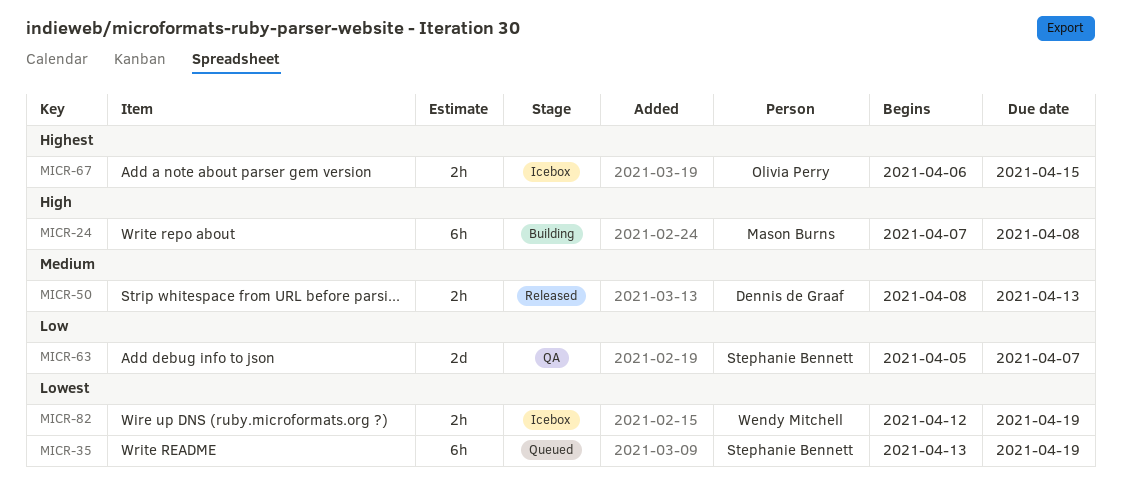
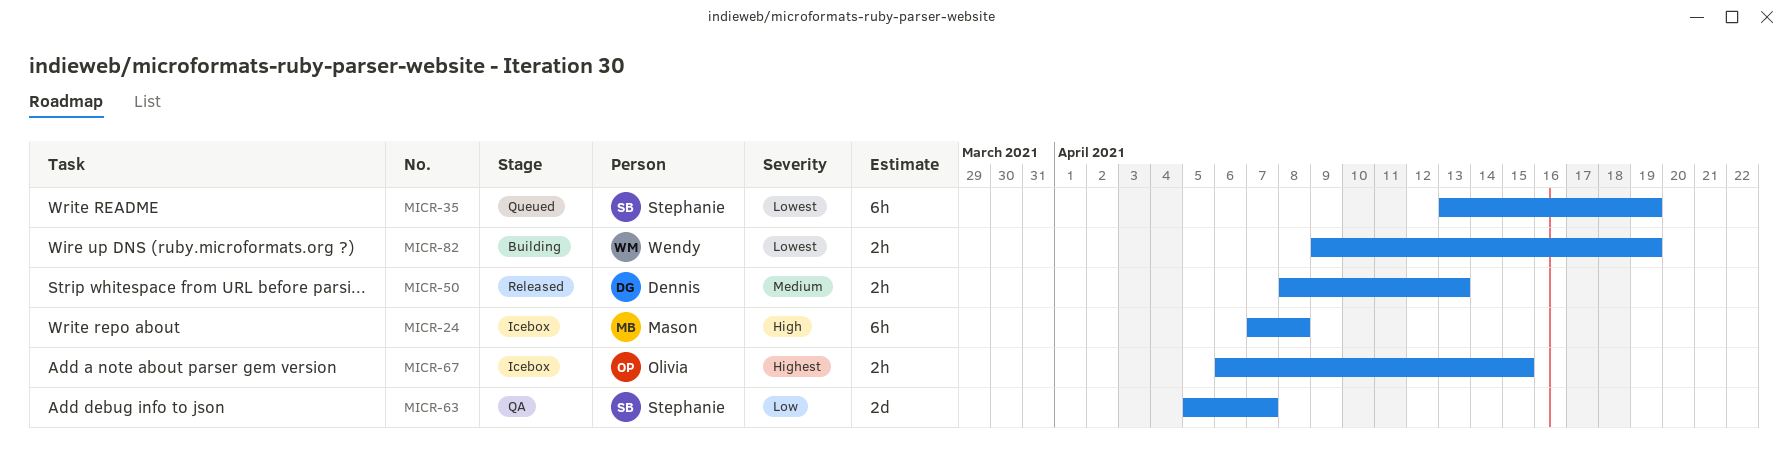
MICR-24, status: Building -> Icebox
MICR-82, status: Icebox -> Building
MICR-82, start: Apr 12 -> Apr 9

